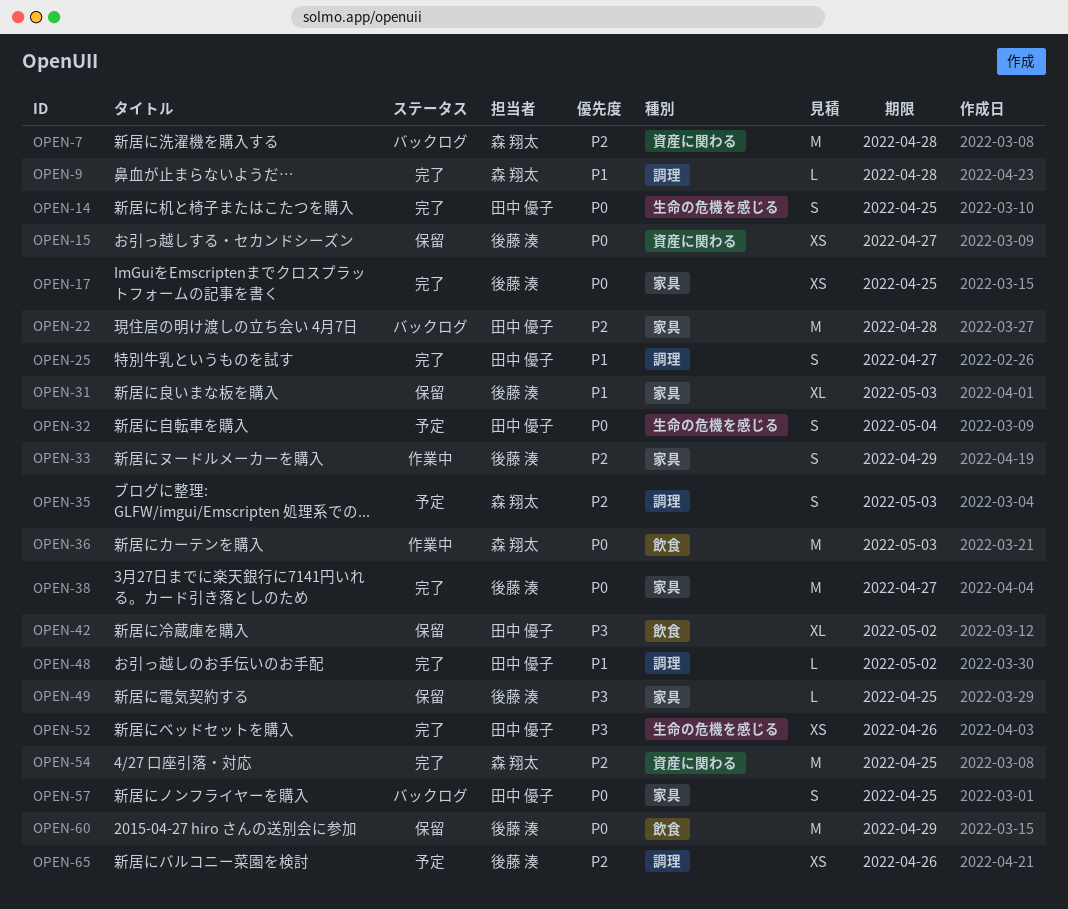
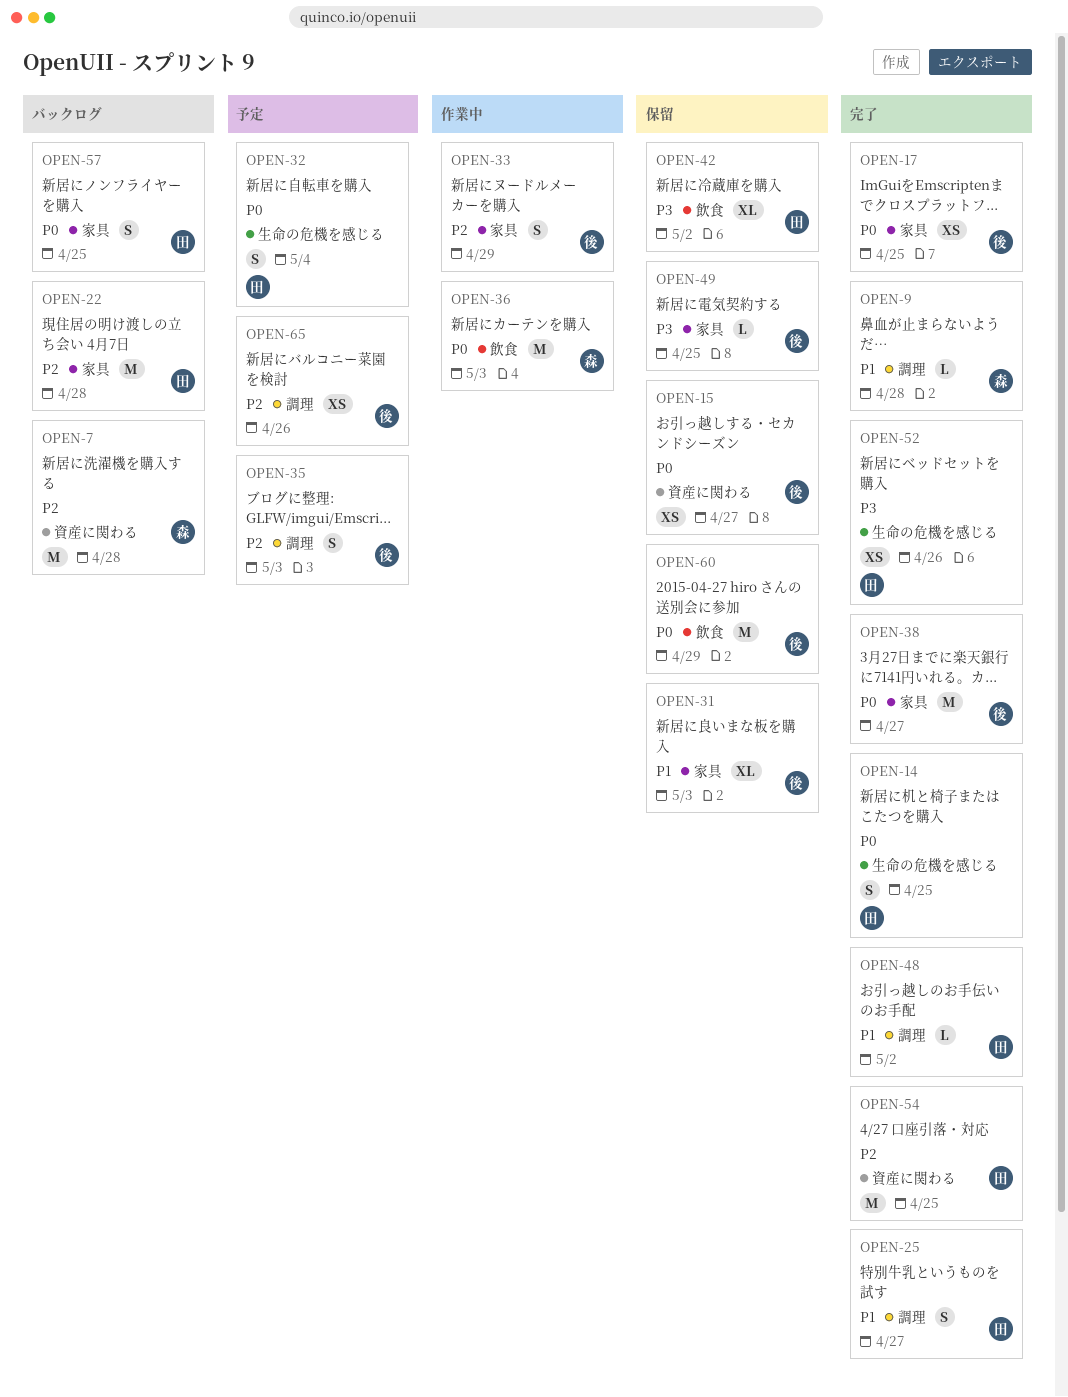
OPEN-35, owner: 森 翔太 -> 後藤 湊
OPEN-54, owner: 森 翔太 -> 田中 優子

